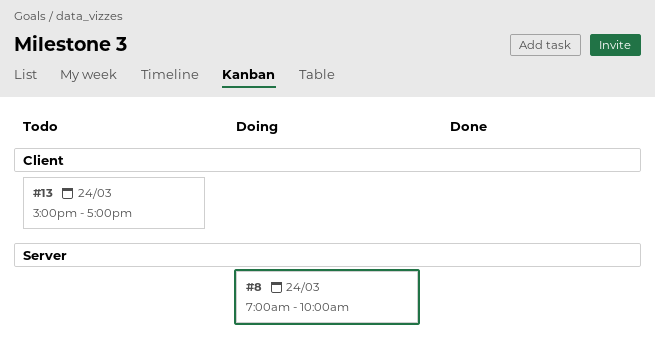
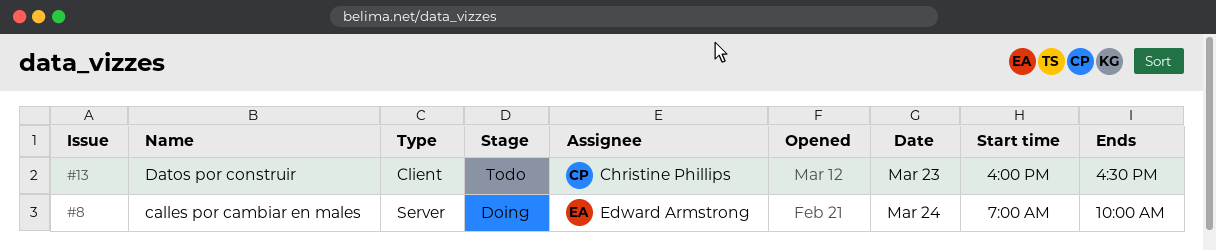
#13, day: Mar 24 -> Mar 23
#13, begins: 15:00 -> 16:00
#13, ends: 17:00 -> 16:30

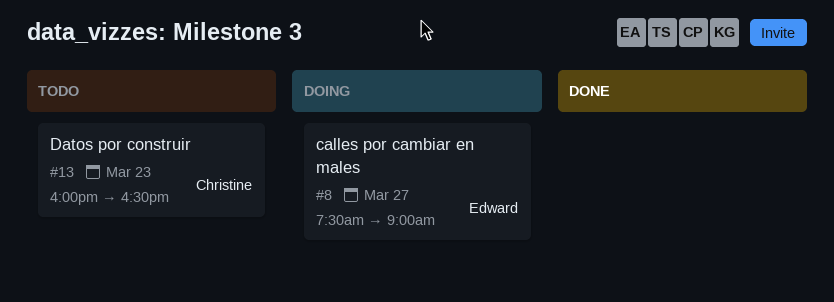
#8, day: Mar 24 -> Mar 27
#8, begins: 07:00 -> 07:30
#8, ends: 10:00 -> 09:00

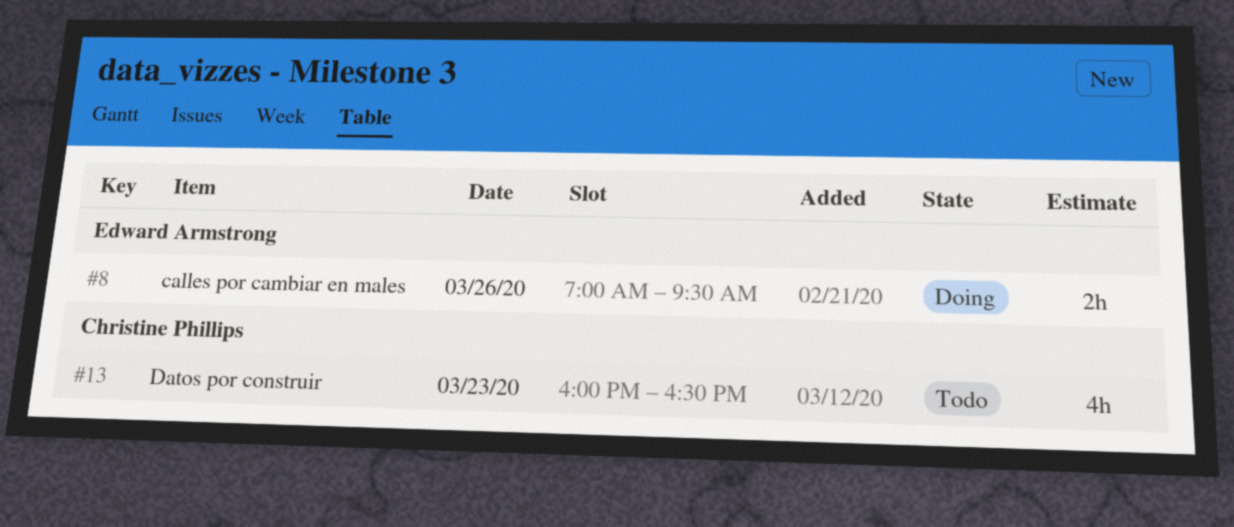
#8, day: Mar 27 -> Mar 26
#8, begins: 07:30 -> 07:00
#8, ends: 09:00 -> 09:30

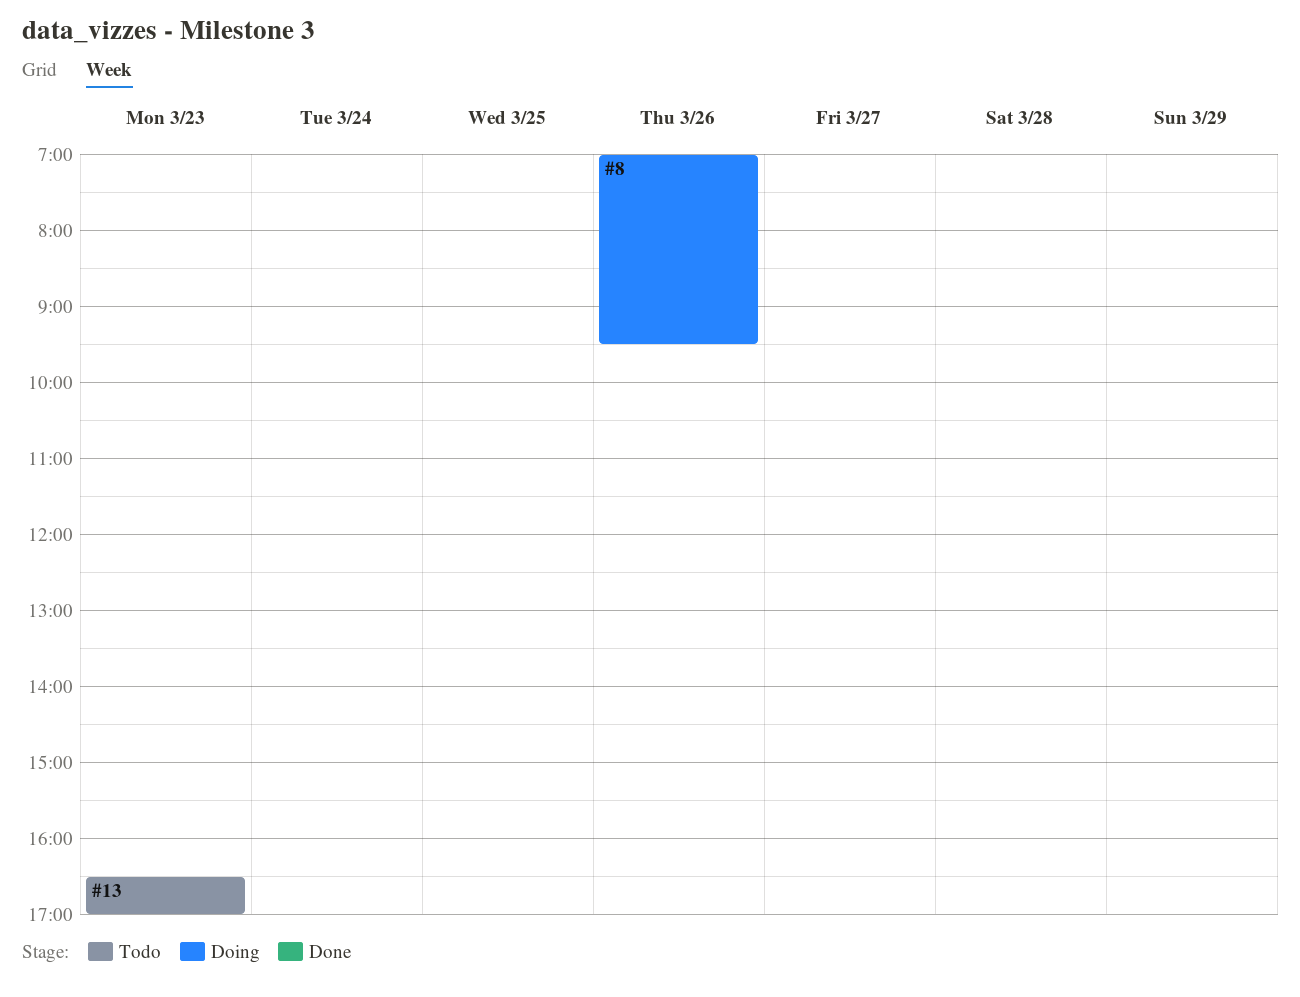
#13, begins: 16:00 -> 16:30
#13, ends: 16:30 -> 17:00

